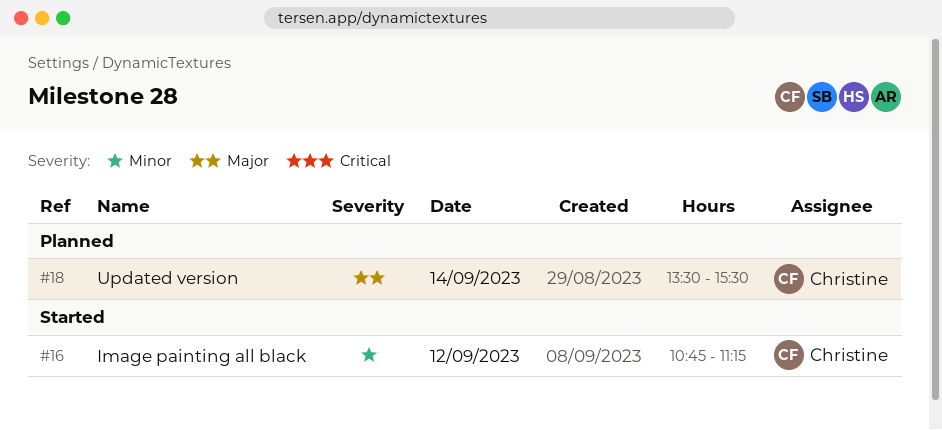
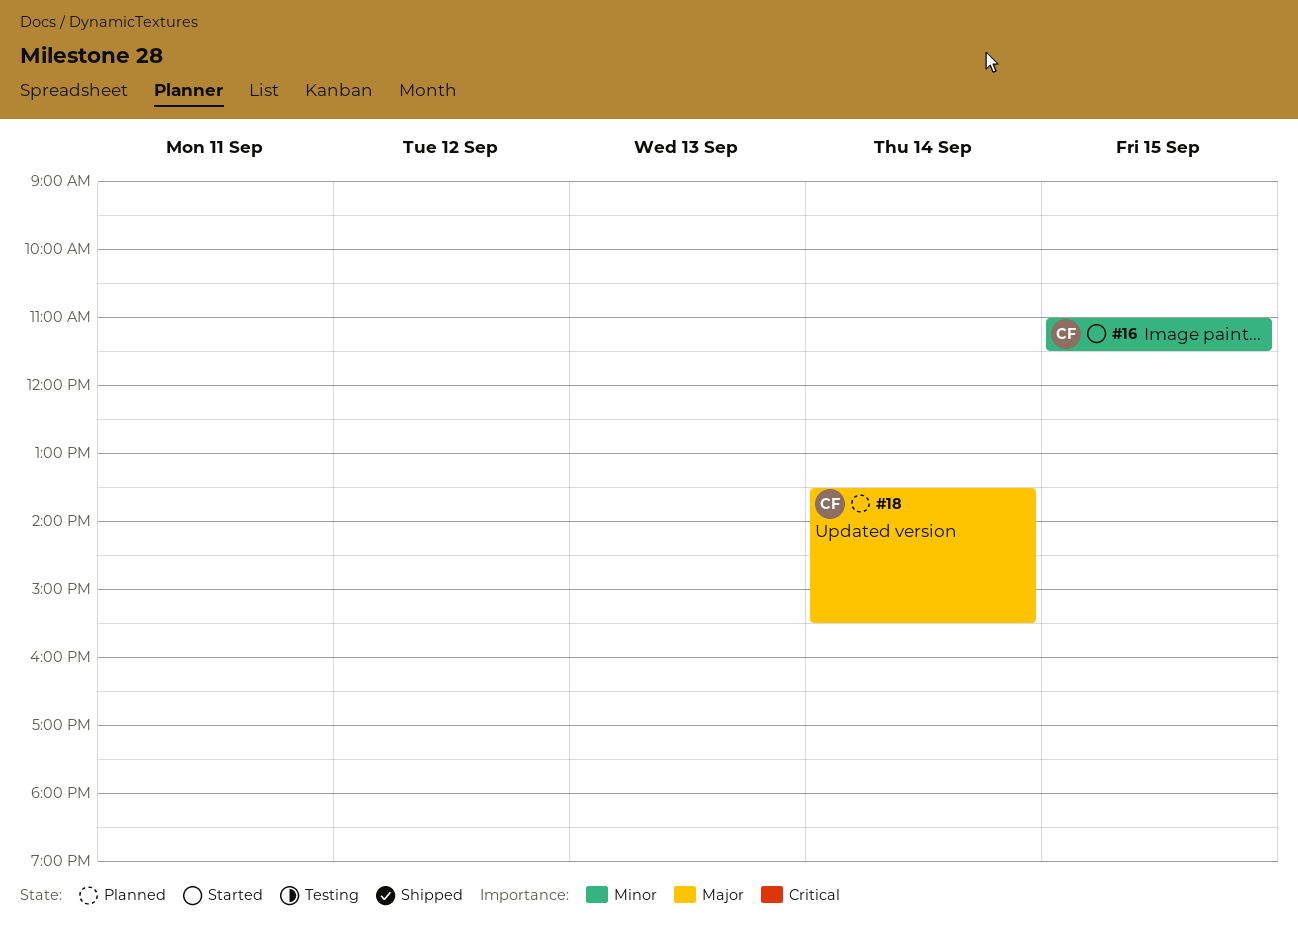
#16, day: Sep 12 -> Sep 15
#16, begins: 10:45 -> 11:00
#16, ends: 11:15 -> 11:30

